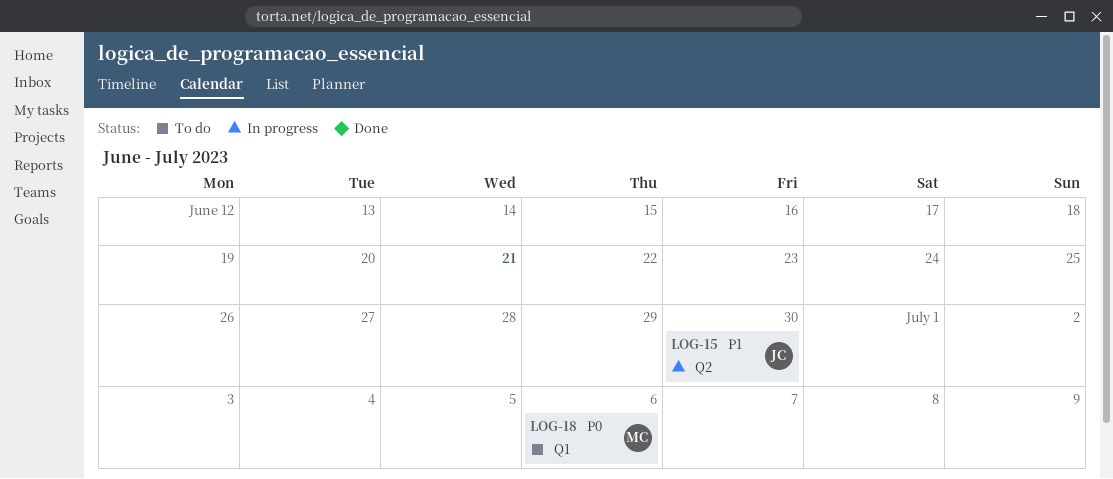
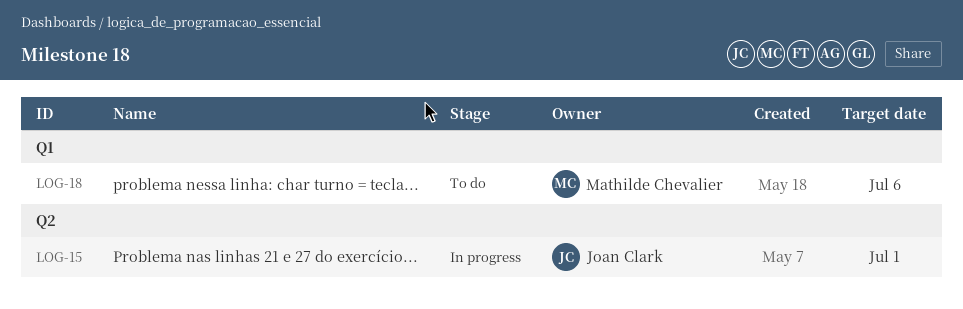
LOG-15, due: Jun 30 -> Jul 1

